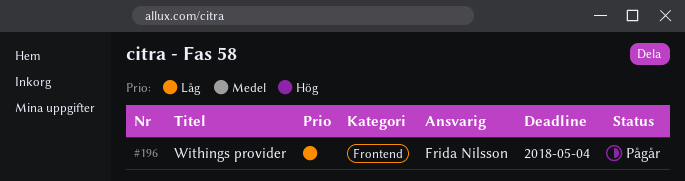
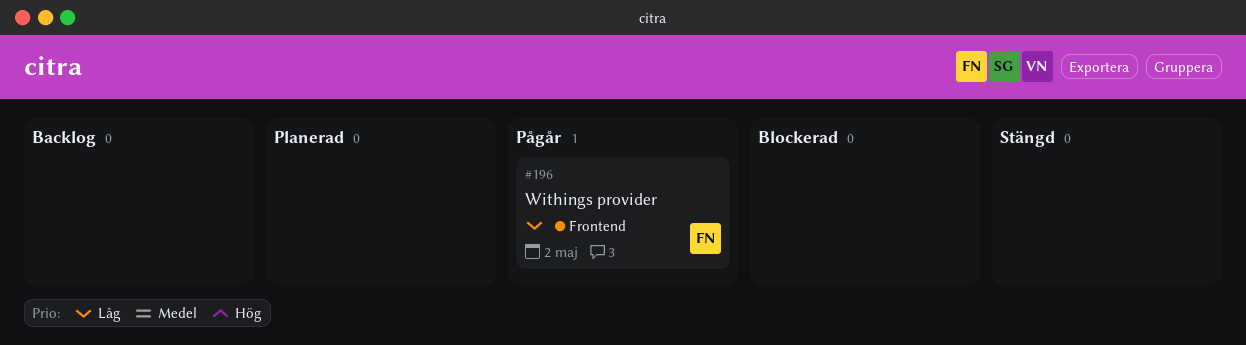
#196, due: May 4 -> May 2

